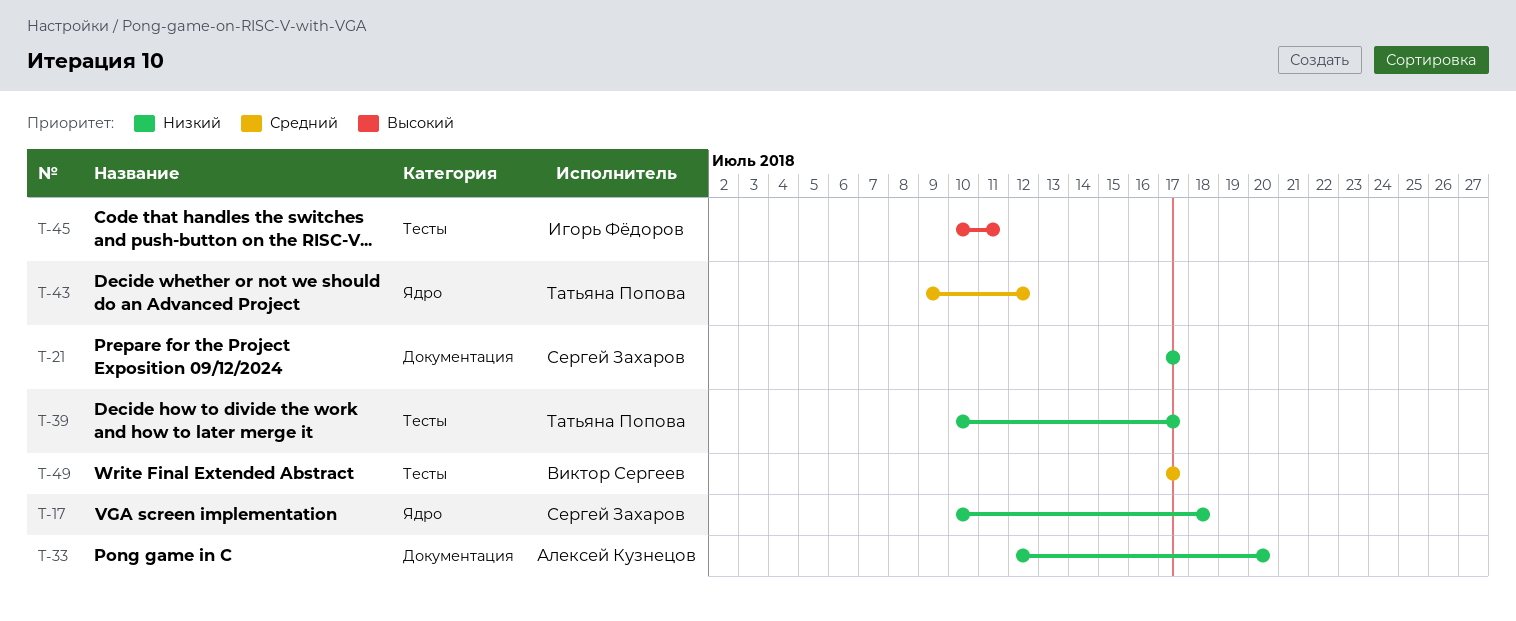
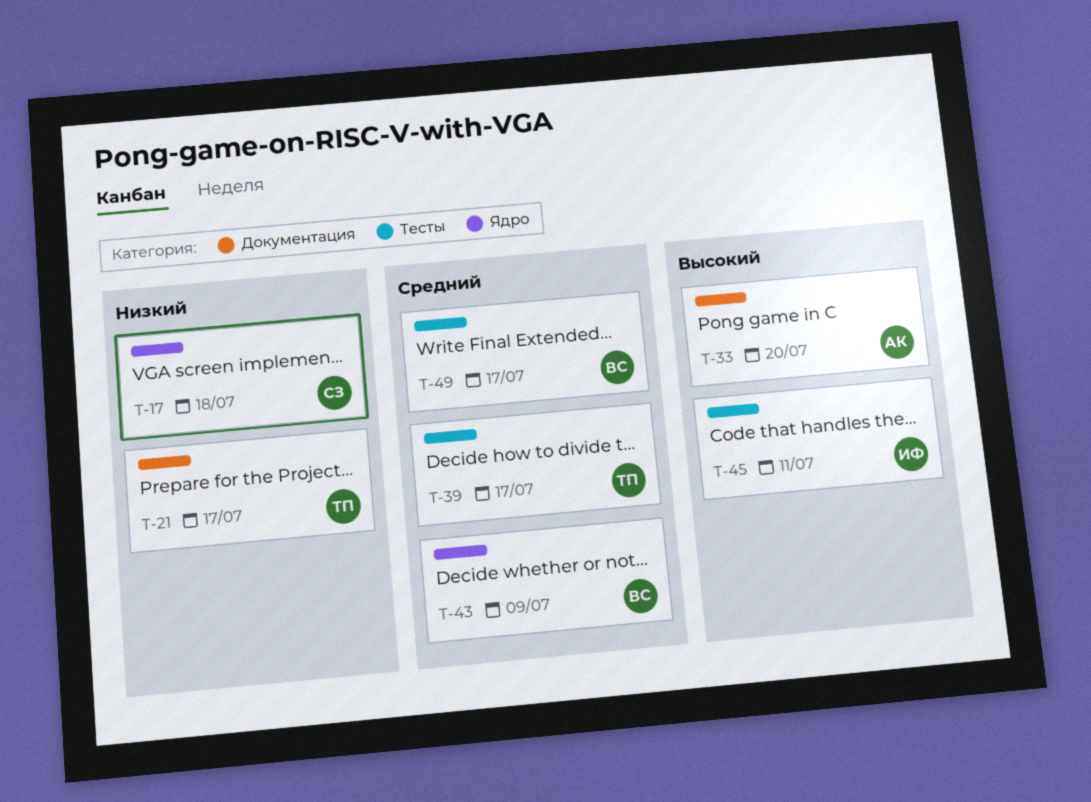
T-21, owner: Сергей Захаров -> Татьяна Попова
T-33, priority: Низкий -> Высокий
T-39, priority: Низкий -> Средний
T-43, owner: Татьяна Попова -> Виктор Сергеев
T-43, due: Jul 12 -> Jul 9

